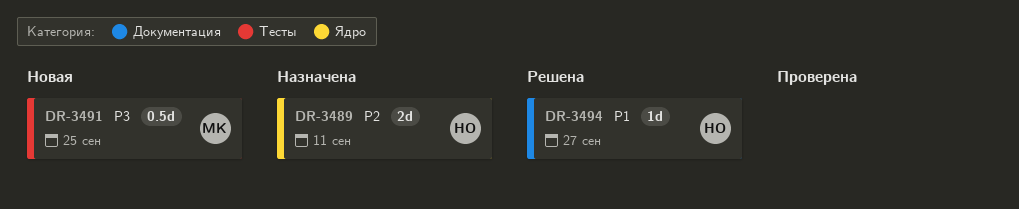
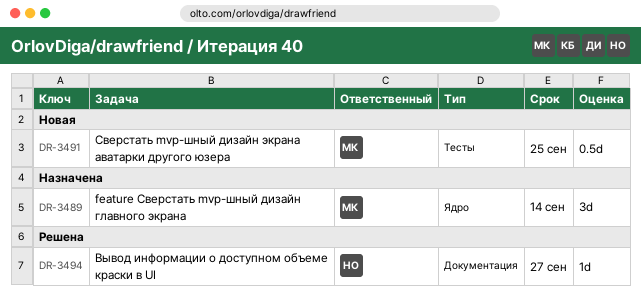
DR-3489, owner: НО -> МК
DR-3489, estimate: 2d -> 3d
DR-3489, due: Sep 11 -> Sep 14

